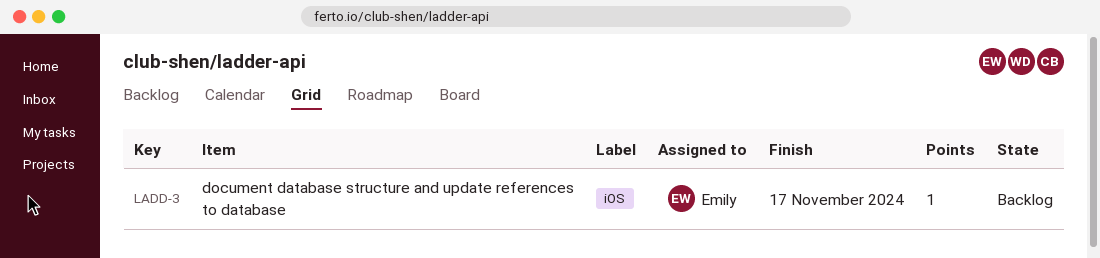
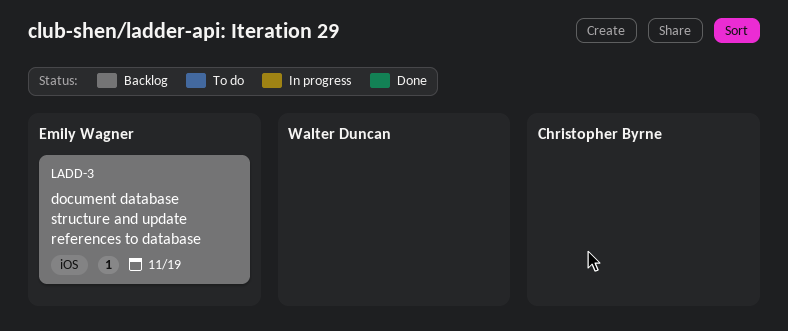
LADD-3, due: Nov 17 -> Nov 19

